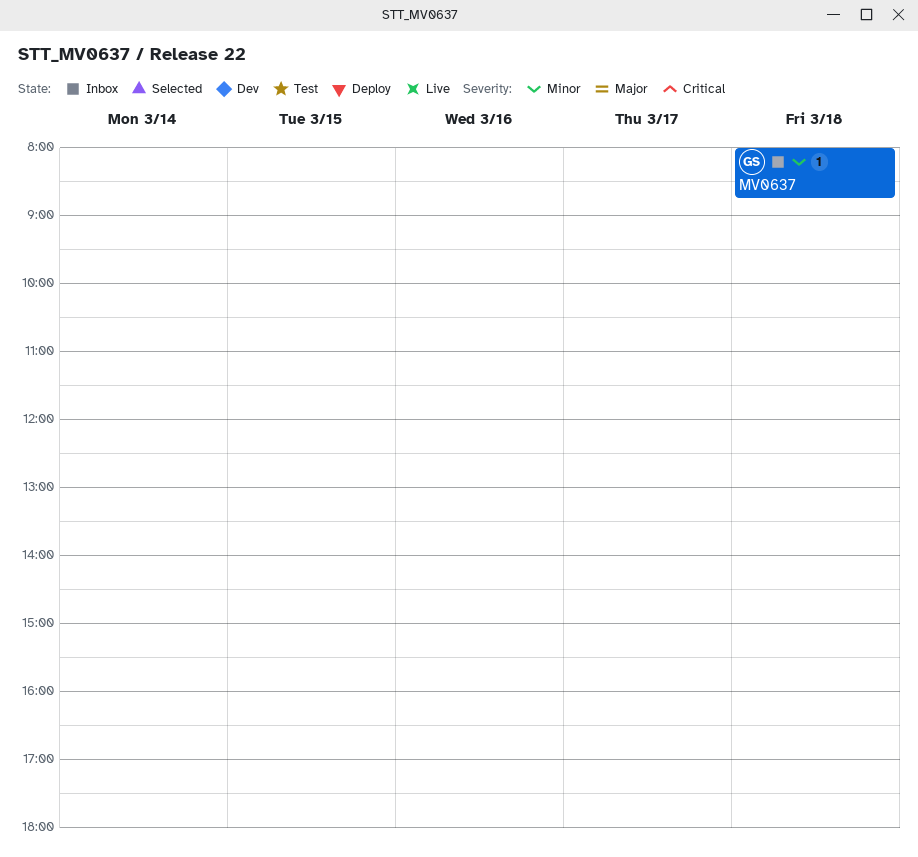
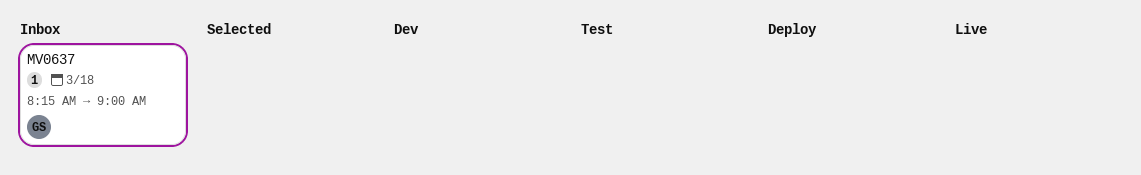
MV0637, begins: 08:00 -> 08:15
MV0637, ends: 08:45 -> 09:00

